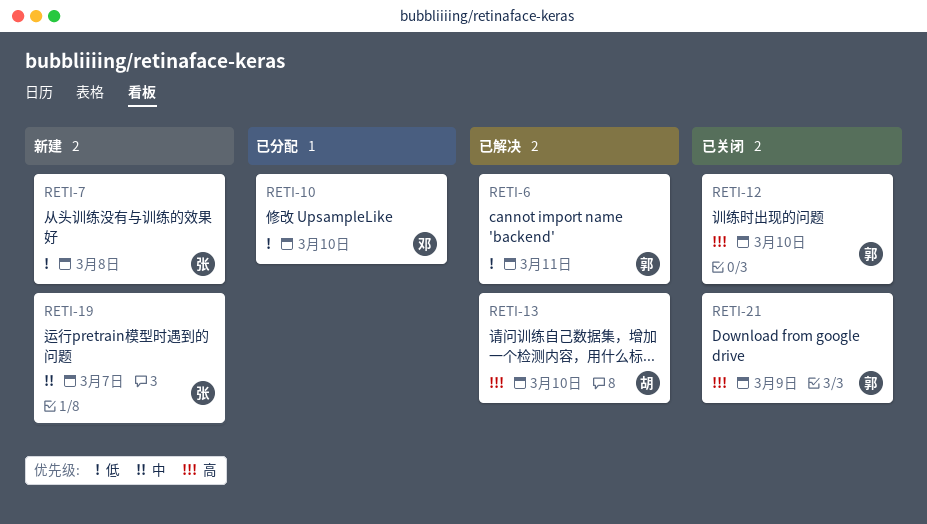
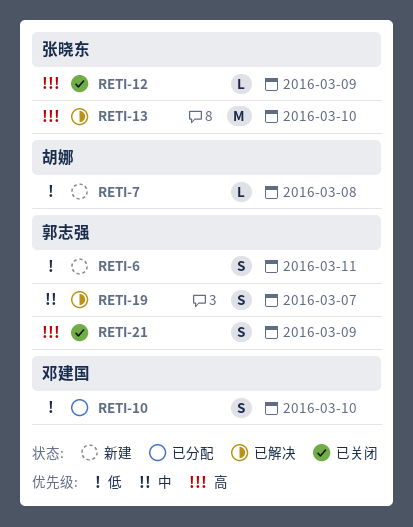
RETI-6, status: 已解决 -> 新建
RETI-7, owner: 张晓东 -> 胡娜
RETI-12, owner: 郭志强 -> 张晓东
RETI-12, due: Mar 10 -> Mar 9
RETI-13, owner: 胡娜 -> 张晓东
RETI-19, status: 新建 -> 已解决
RETI-19, owner: 张晓东 -> 郭志强

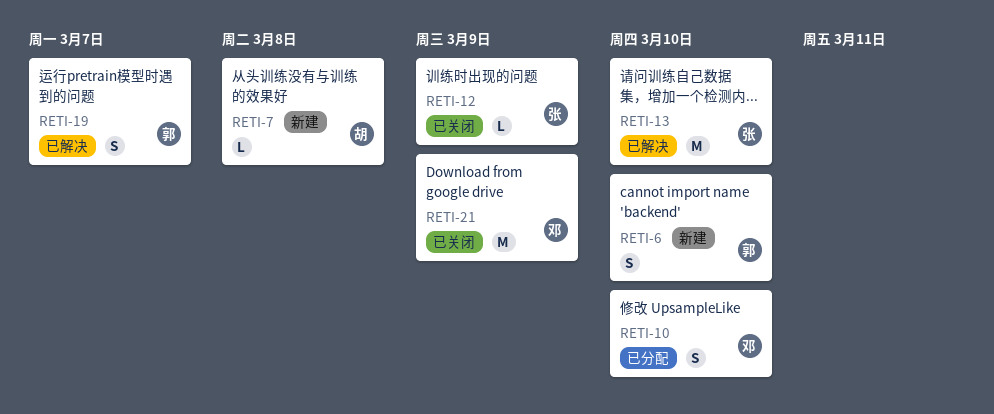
RETI-6, due: Mar 11 -> Mar 10
RETI-21, owner: 郭志强 -> 邓建国
RETI-21, estimate: S -> M

